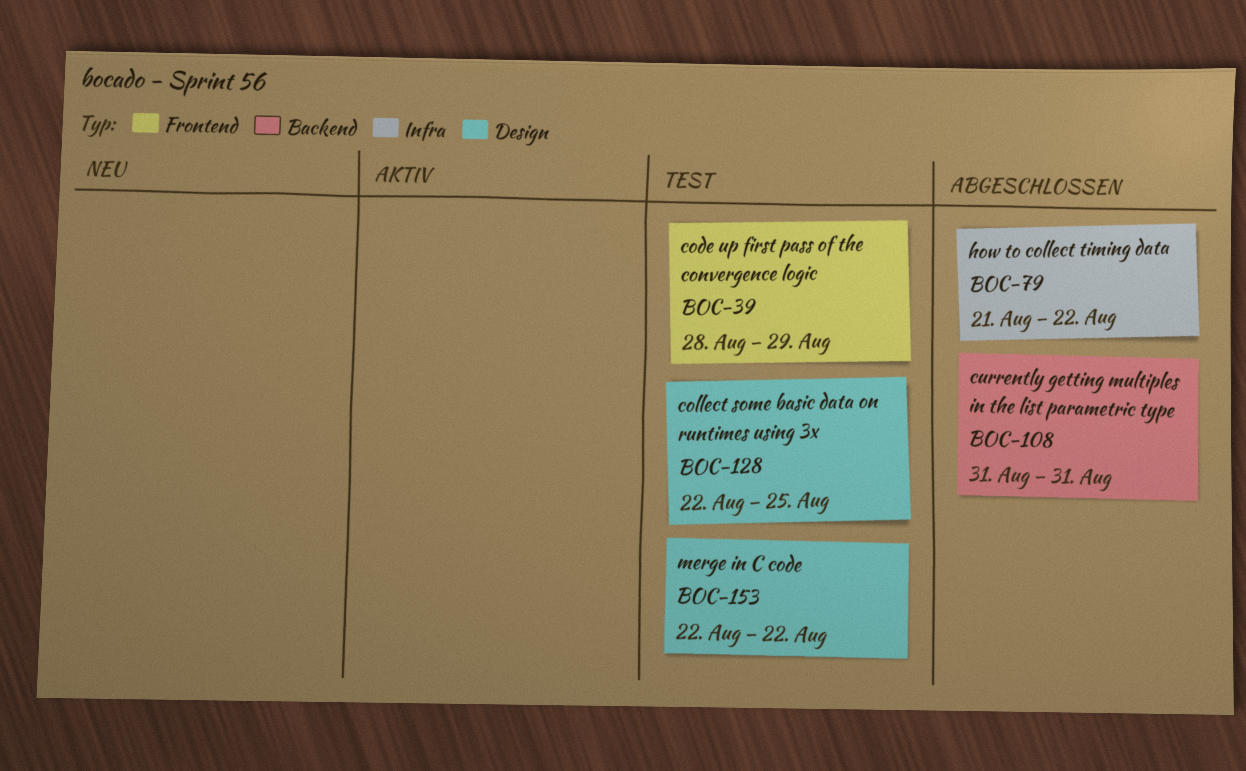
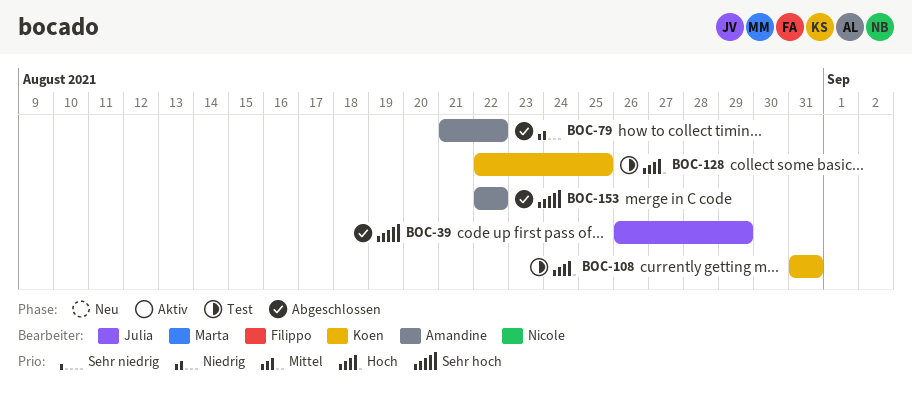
BOC-39, status: Test -> Abgeschlossen
BOC-39, start: Aug 28 -> Aug 26
BOC-108, status: Abgeschlossen -> Test
BOC-153, status: Test -> Abgeschlossen

